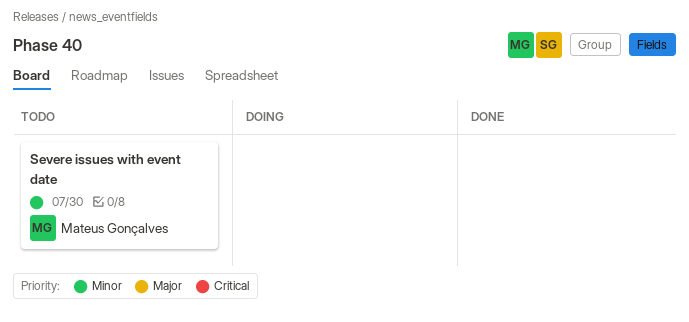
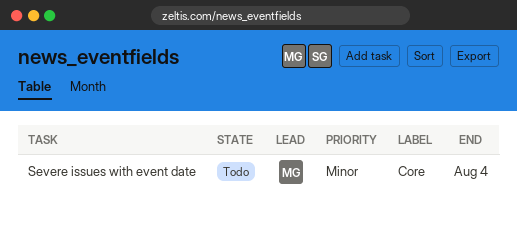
Severe issues with event date, due: Jul 30 -> Aug 4

